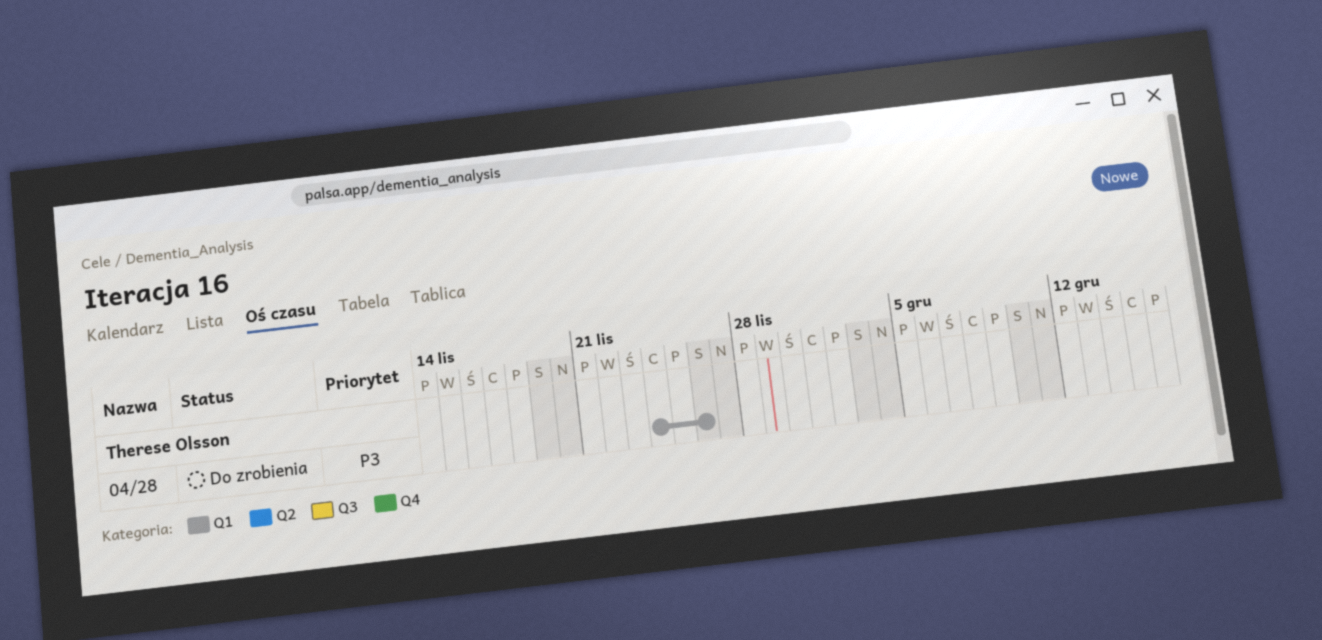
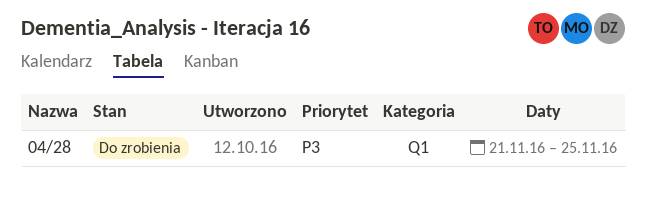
04/28, start: Nov 24 -> Nov 21
04/28, due: Nov 26 -> Nov 25

